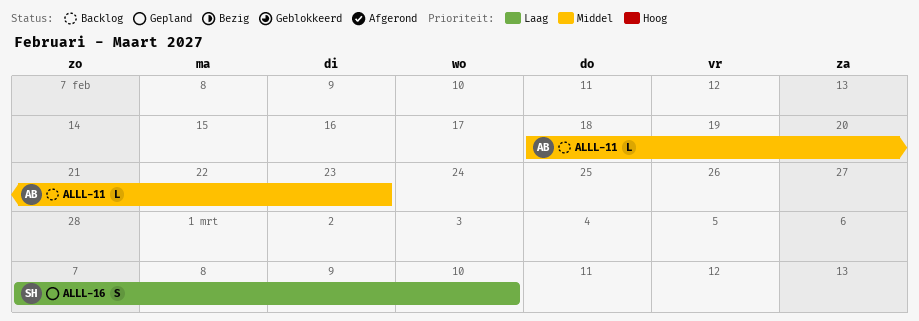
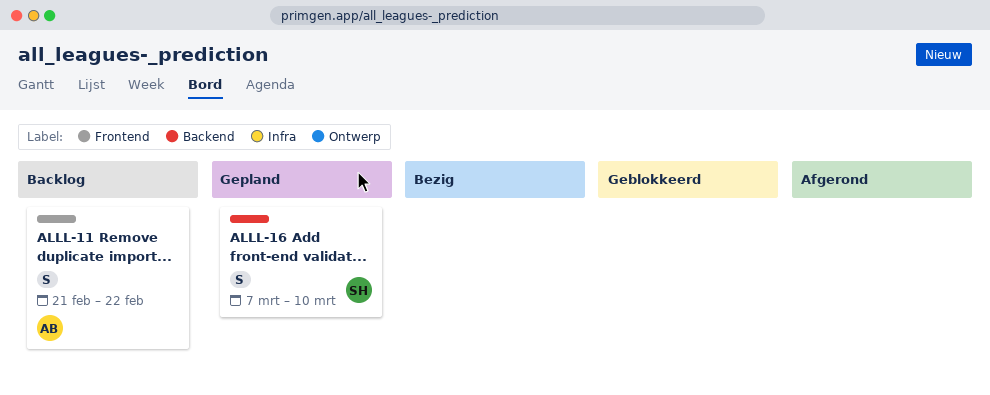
ALLL-11, estimate: L -> S
ALLL-11, start: Feb 18 -> Feb 21
ALLL-11, due: Feb 23 -> Feb 22

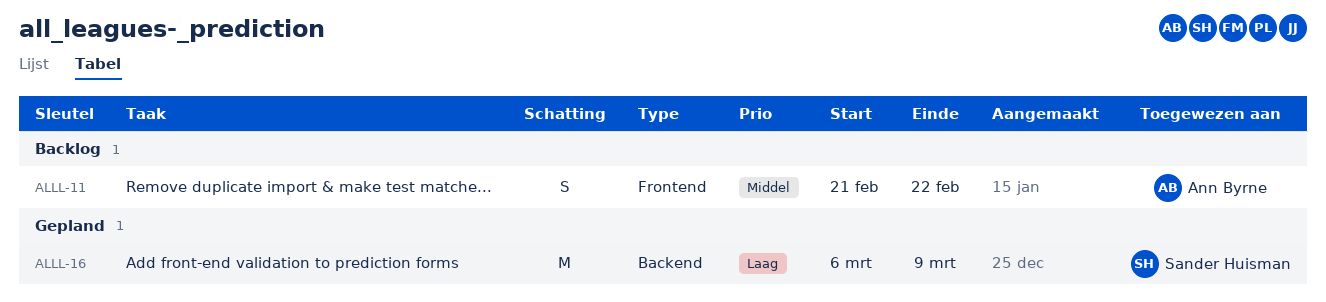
ALLL-16, estimate: S -> M
ALLL-16, start: Mar 7 -> Mar 6
ALLL-16, due: Mar 10 -> Mar 9

